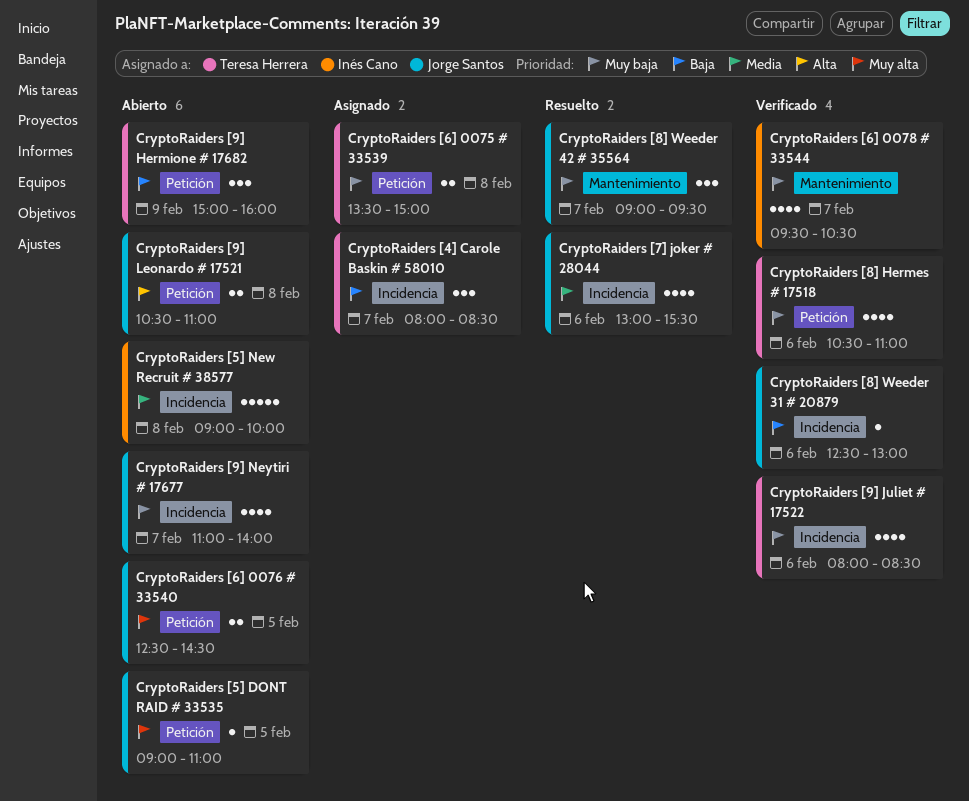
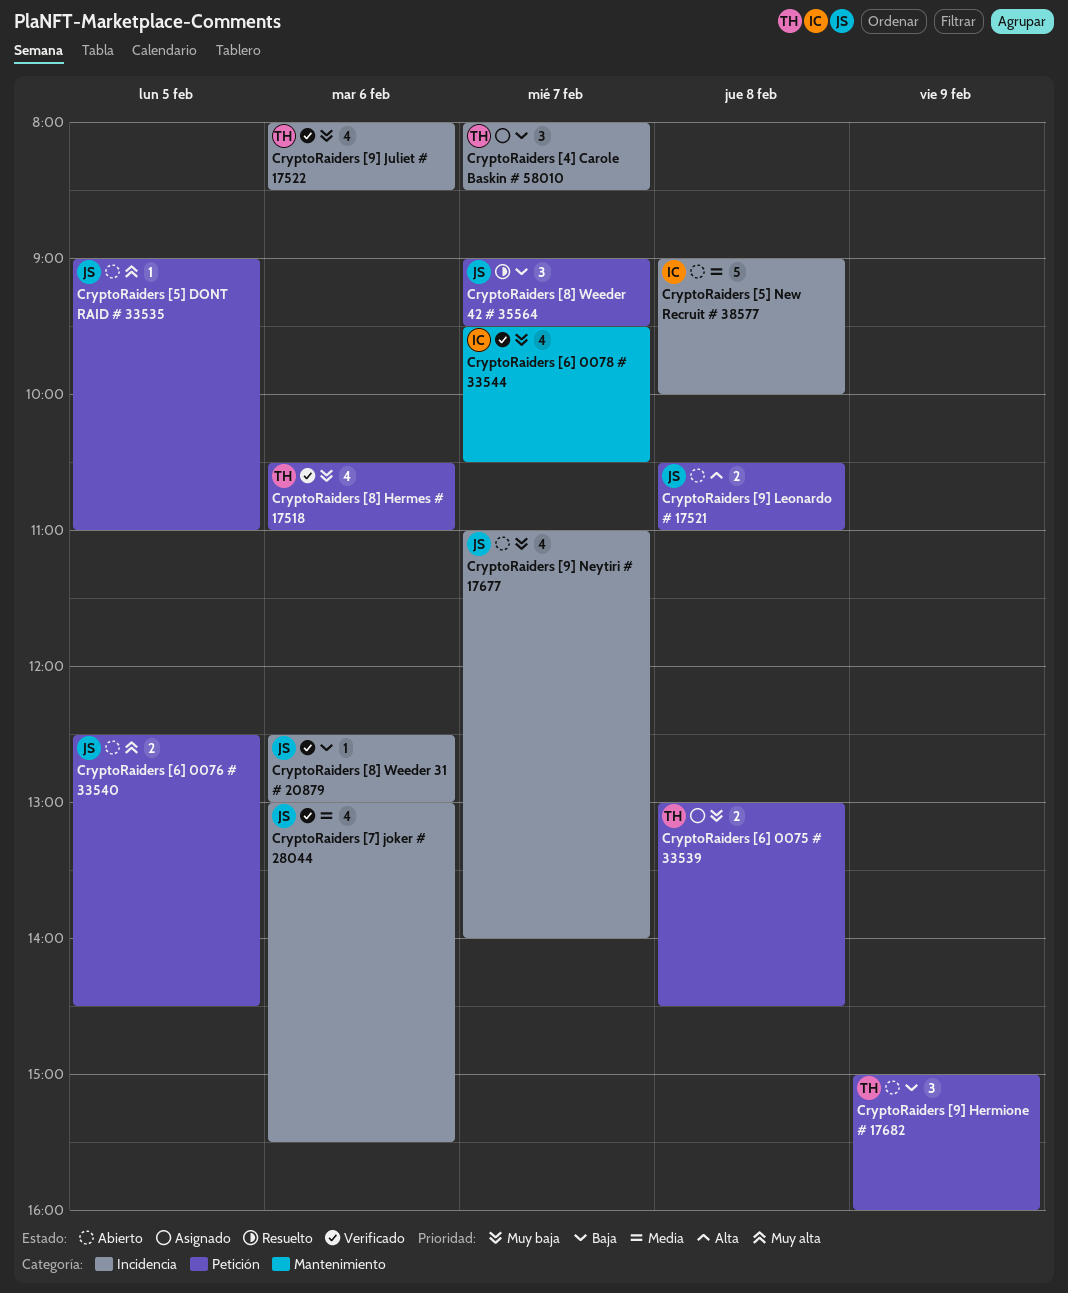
CryptoRaiders [6] 0075 # 33539, begins: 13:30 -> 13:00
CryptoRaiders [6] 0075 # 33539, ends: 15:00 -> 14:30
CryptoRaiders [7] joker # 28044, status: Resuelto -> Verificado
CryptoRaiders [8] Weeder 42 # 35564, priority: Muy baja -> Baja
CryptoRaiders [8] Weeder 42 # 35564, label: Mantenimiento -> Petición

